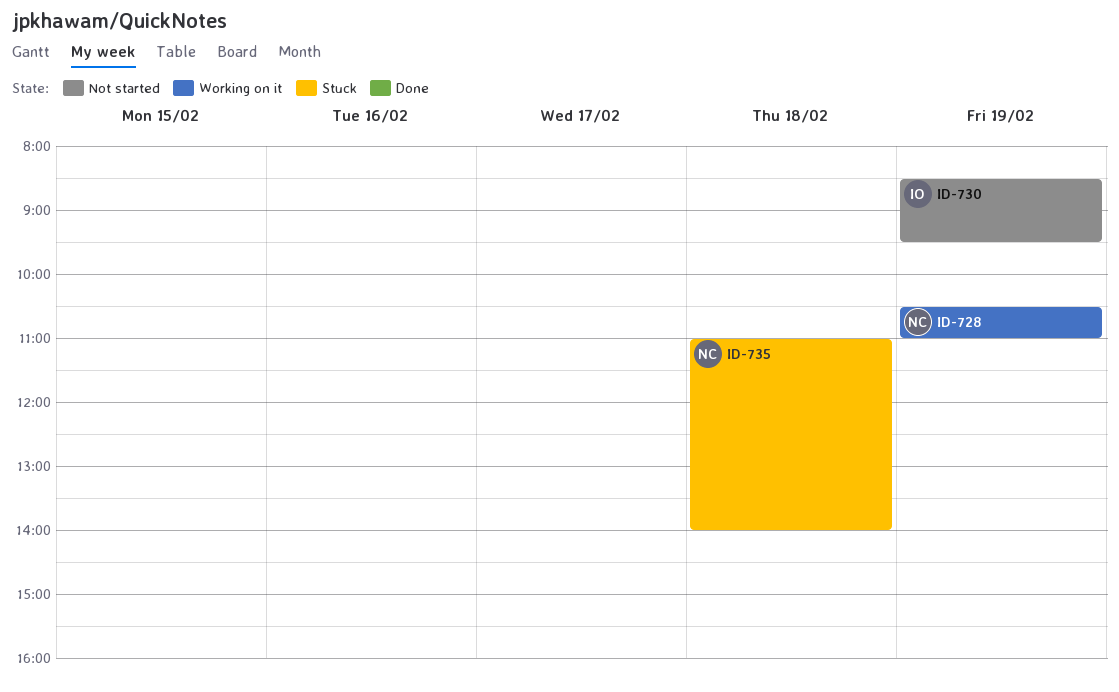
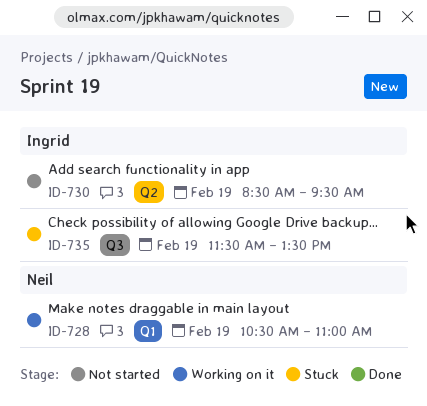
ID-735, owner: Neil -> Ingrid
ID-735, day: Feb 18 -> Feb 19
ID-735, begins: 11:00 -> 11:30
ID-735, ends: 14:00 -> 13:30

